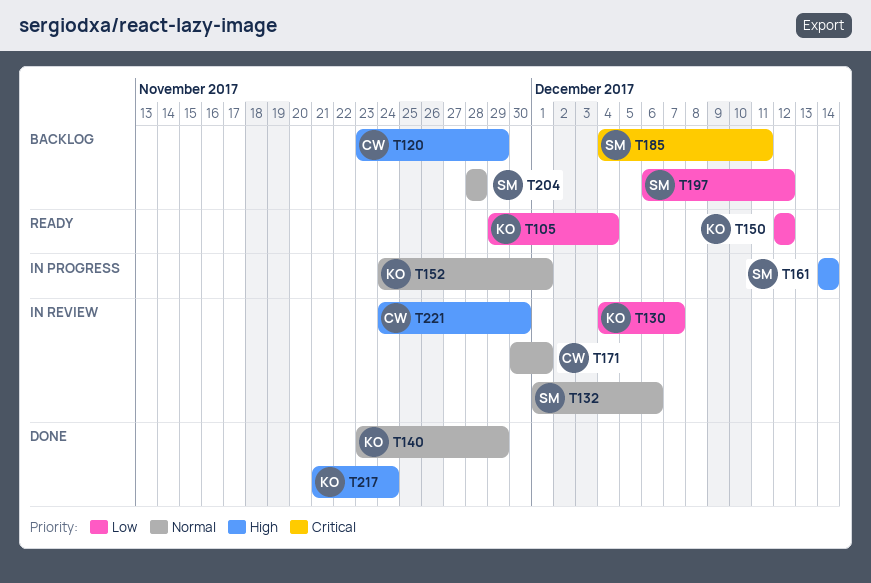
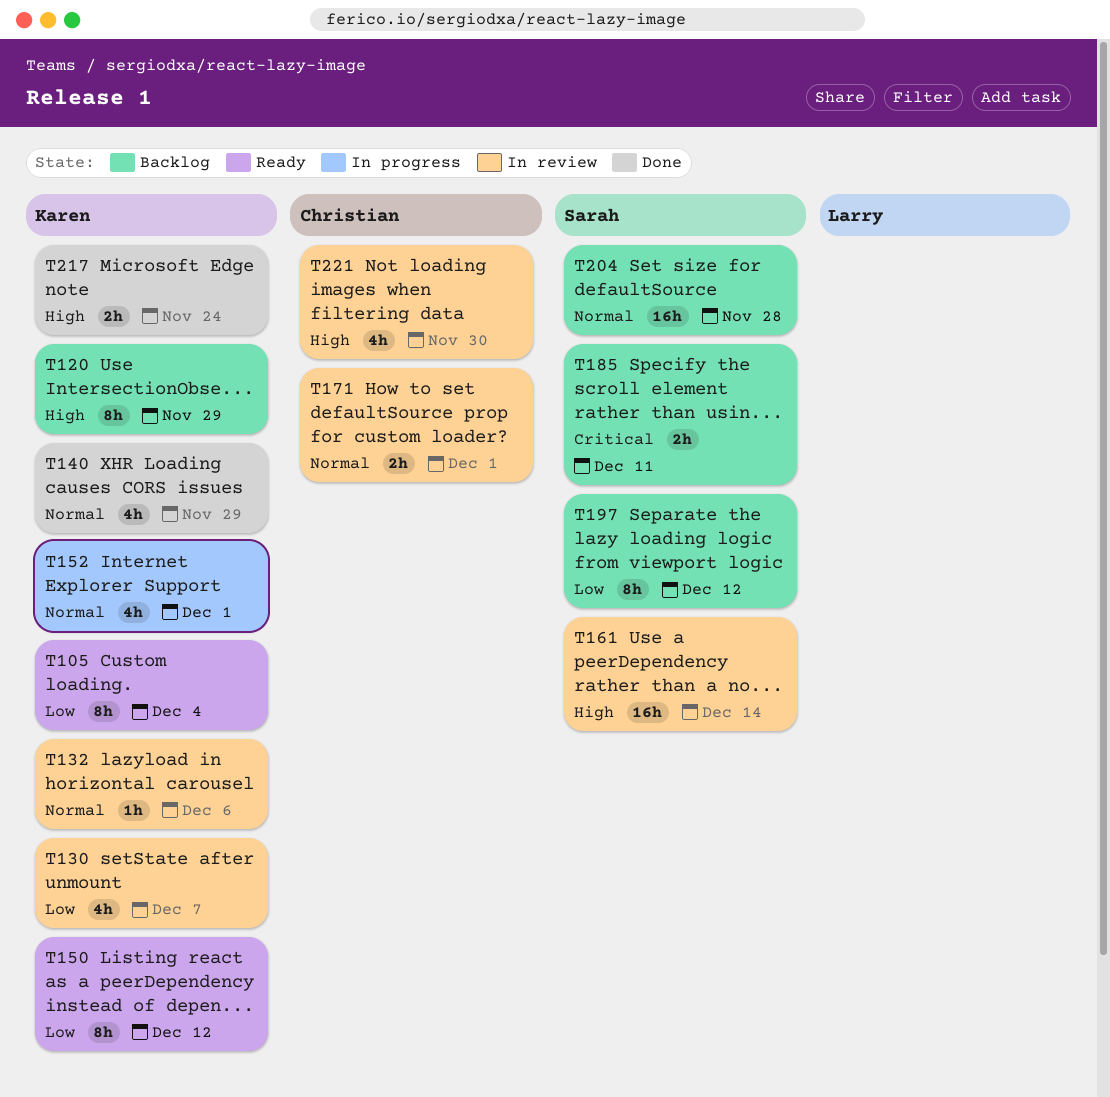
T120, owner: Christian -> Karen
T132, owner: Sarah -> Karen
T161, status: In progress -> In review

